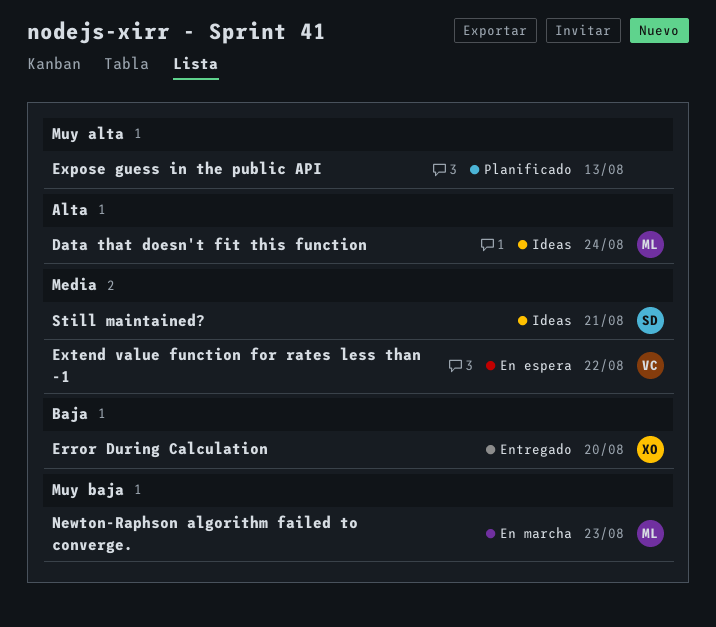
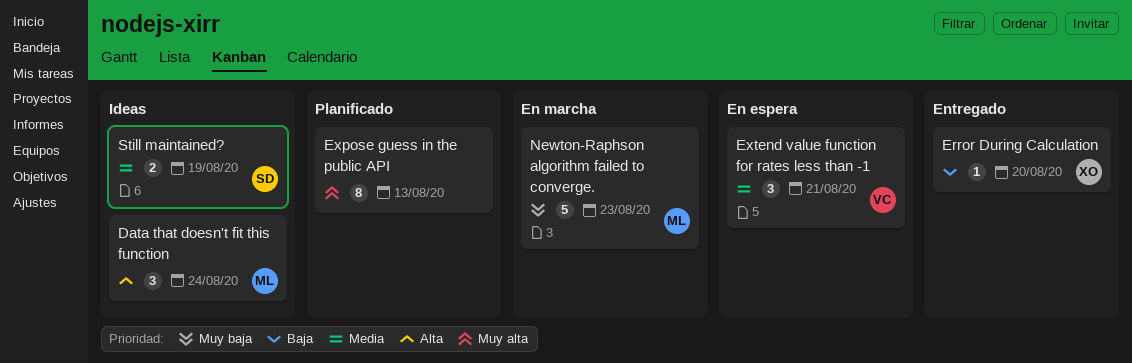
Extend value function for rates less than -1, due: Aug 22 -> Aug 21
Still maintained?, due: Aug 21 -> Aug 19

